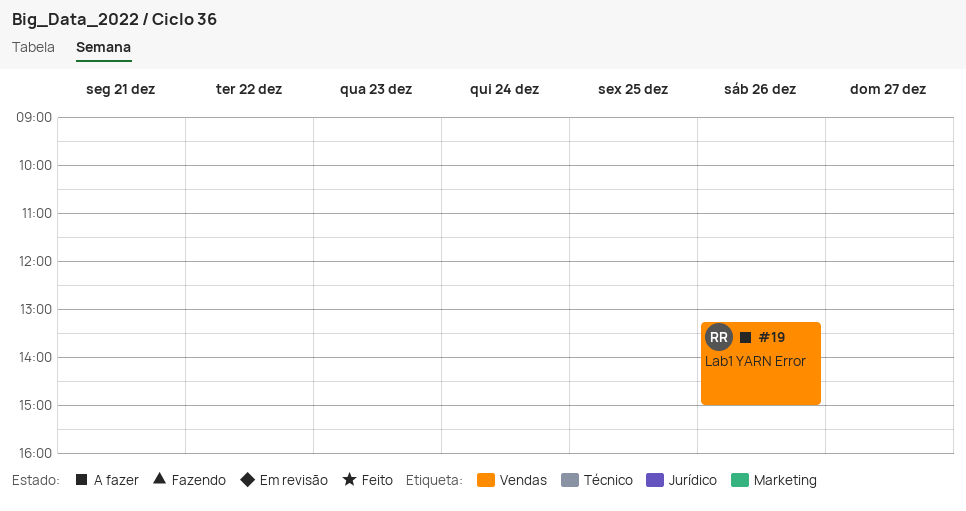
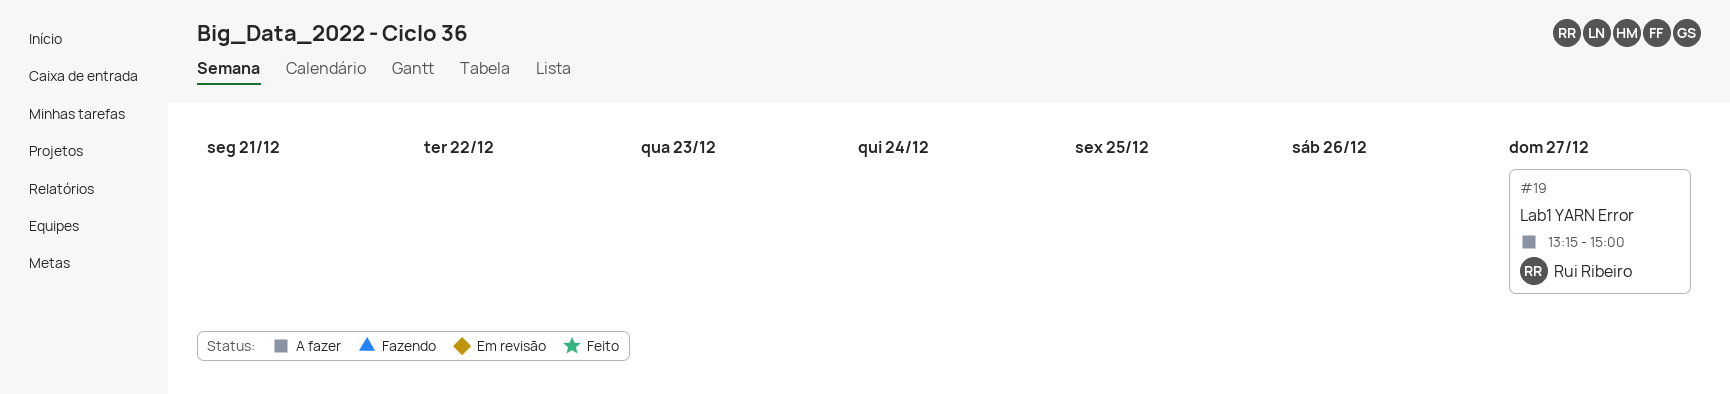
#19, day: Dec 26 -> Dec 27

